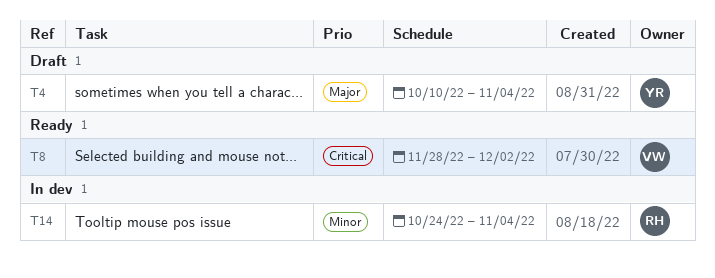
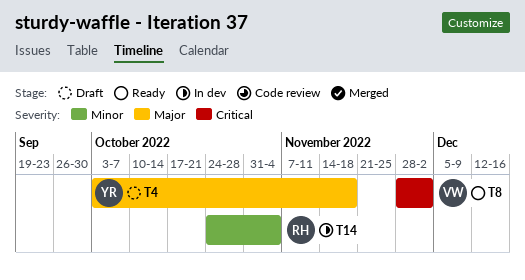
T4, start: Oct 10 -> Oct 3
T4, due: Nov 4 -> Nov 18

